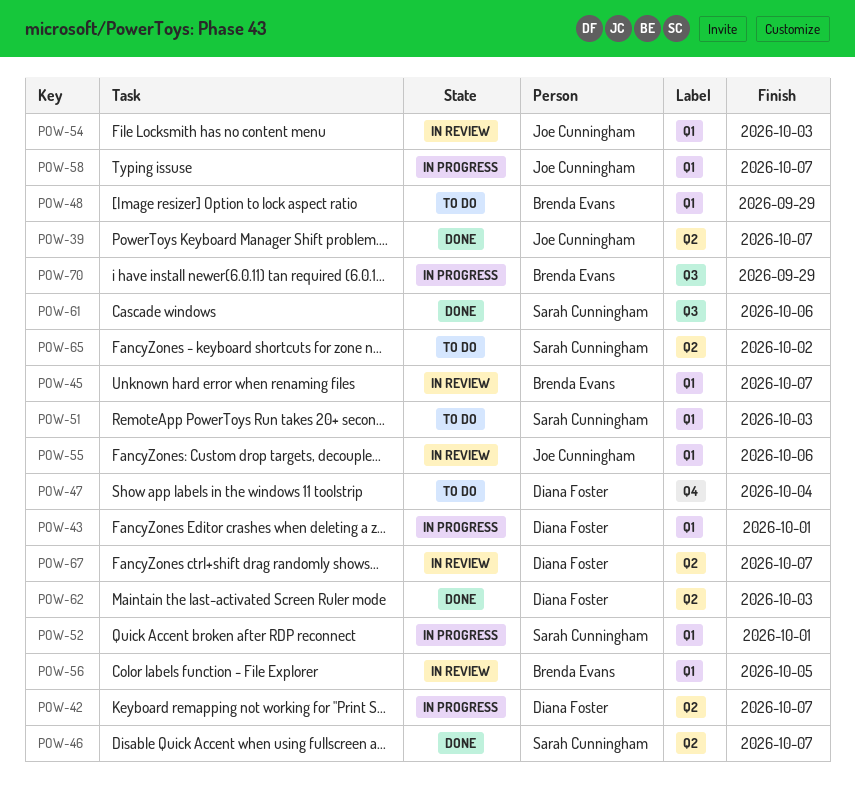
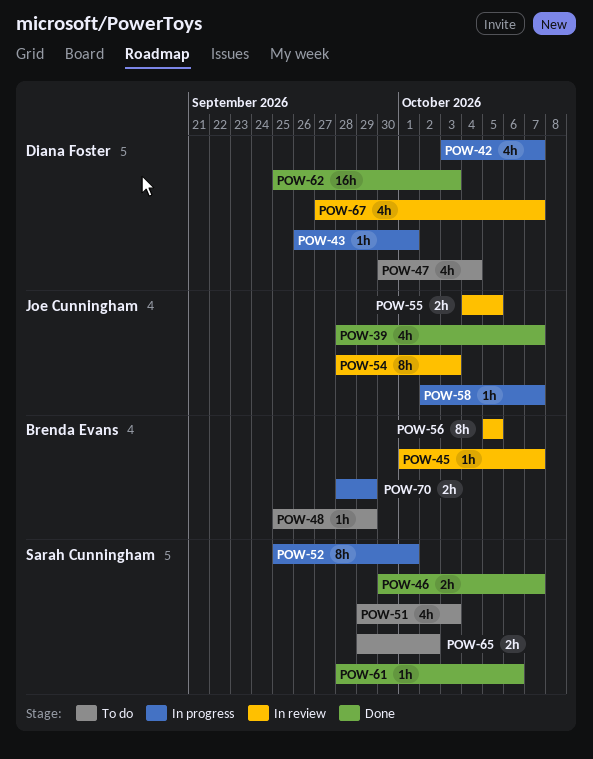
POW-55, due: Oct 6 -> Oct 5

